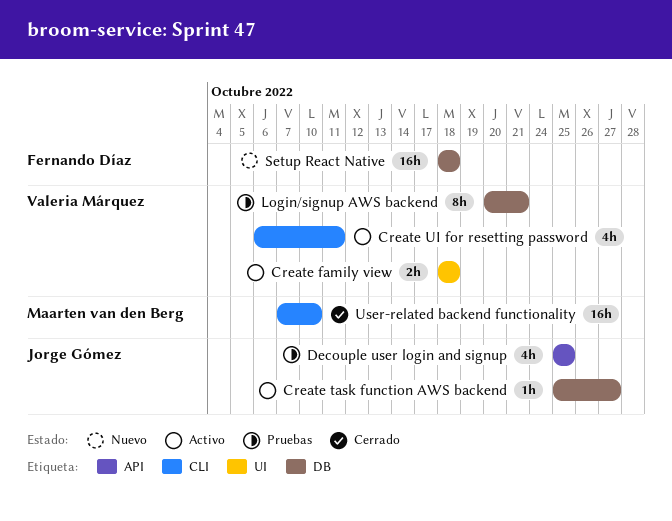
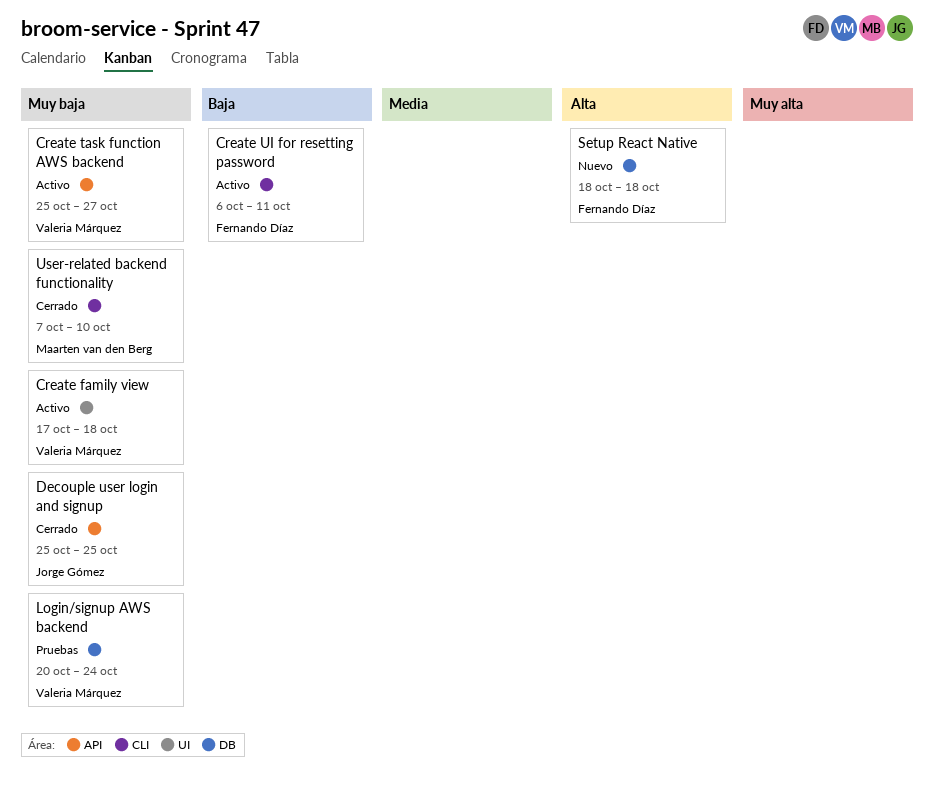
Create family view, start: Oct 18 -> Oct 17
Create task function AWS backend, owner: Jorge Gómez -> Valeria Márquez
Create task function AWS backend, label: DB -> API
Create UI for resetting password, owner: Valeria Márquez -> Fernando Díaz
Decouple user login and signup, status: Pruebas -> Cerrado
Login/signup AWS backend, due: Oct 21 -> Oct 24

